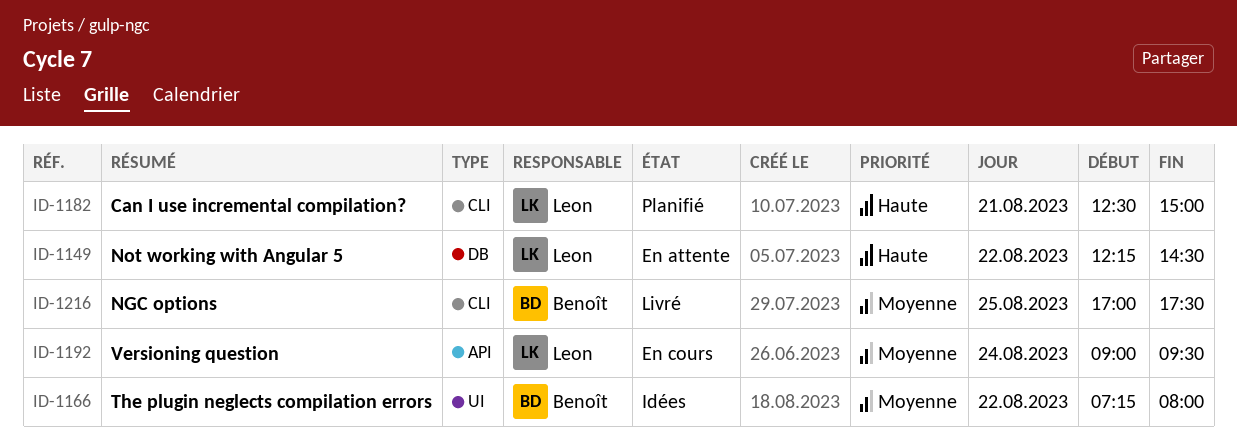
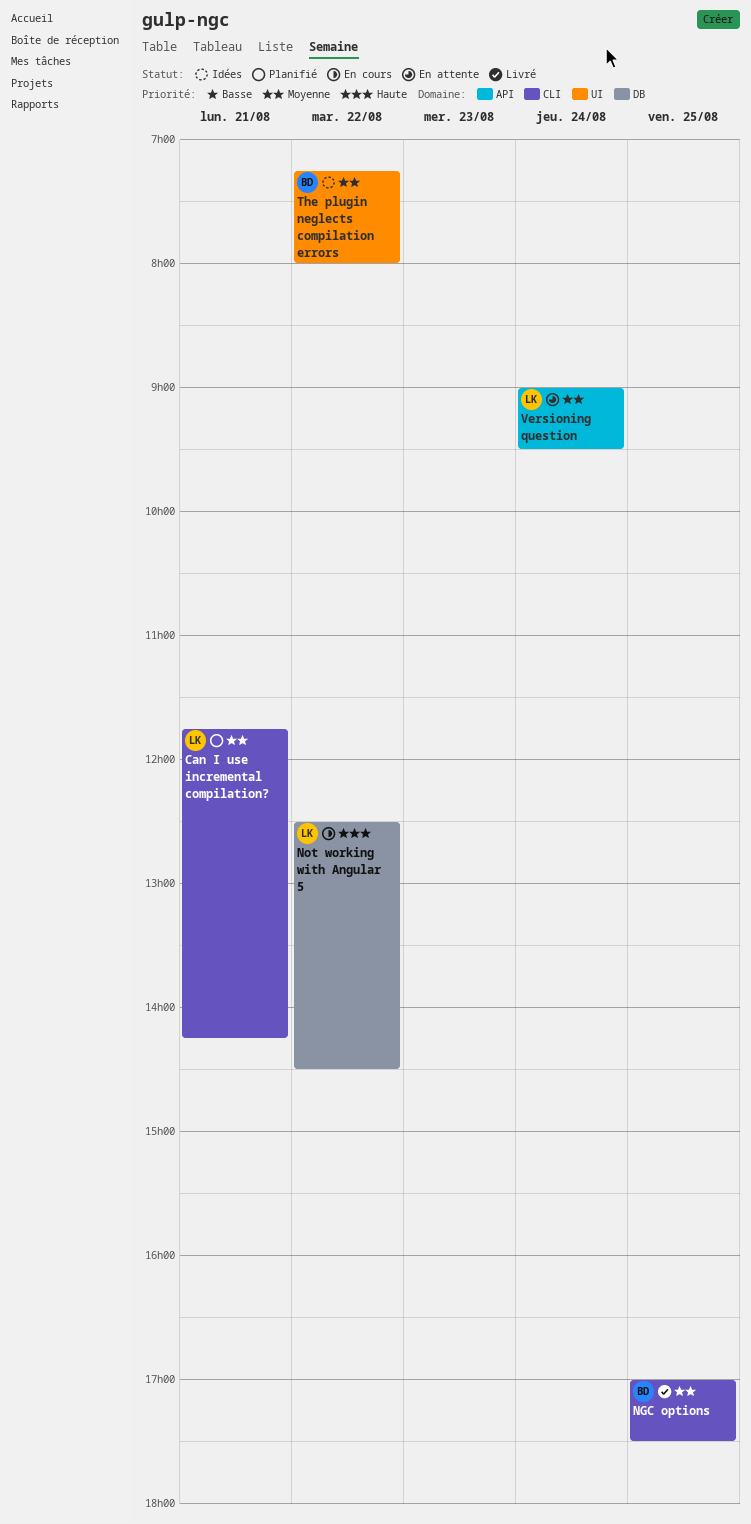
Can I use incremental compilation?, priority: Haute -> Moyenne
Can I use incremental compilation?, begins: 12:30 -> 11:45
Can I use incremental compilation?, ends: 15:00 -> 14:15
Not working with Angular 5, status: En attente -> En cours
Not working with Angular 5, begins: 12:15 -> 12:30
Versioning question, status: En cours -> En attente

